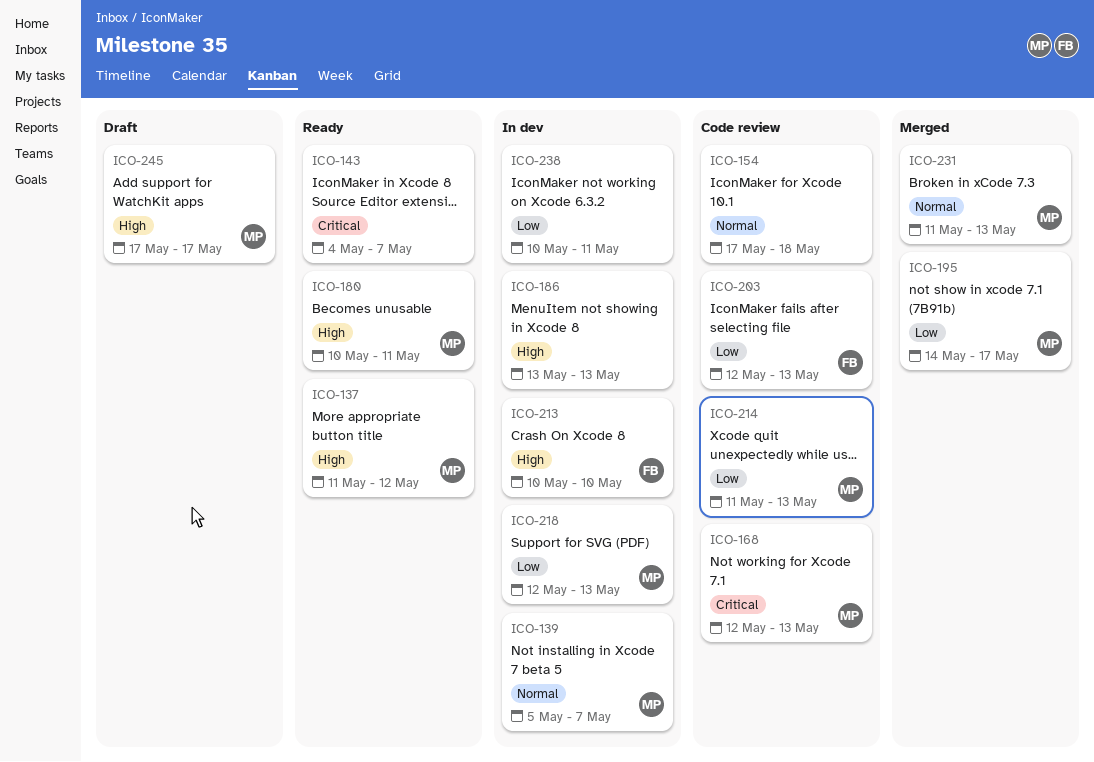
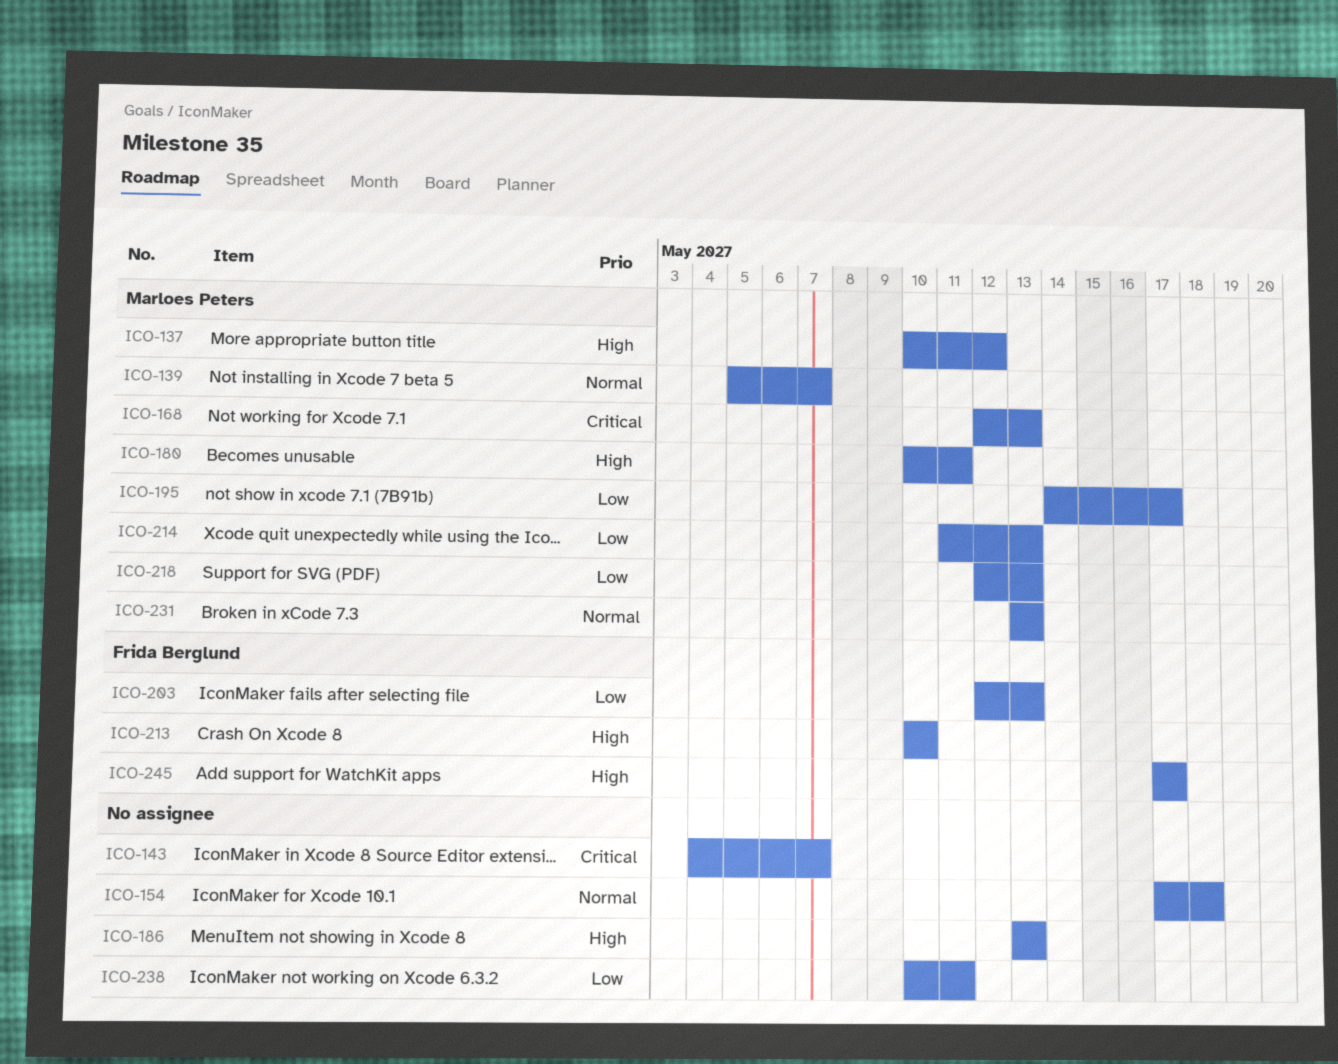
ICO-137, start: May 11 -> May 10
ICO-231, start: May 11 -> May 13
ICO-245, owner: Marloes Peters -> Frida Berglund

